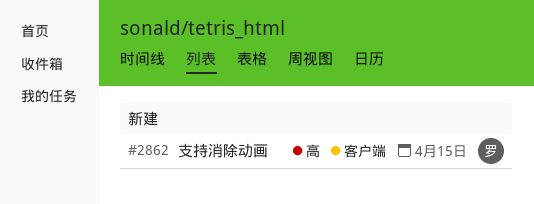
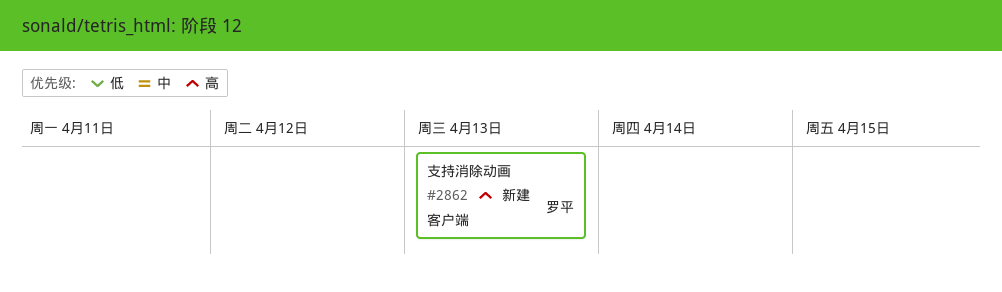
#2862, due: Apr 15 -> Apr 13

